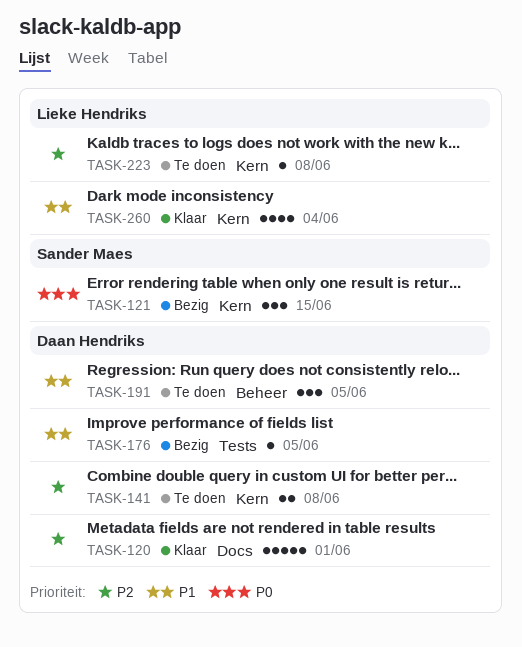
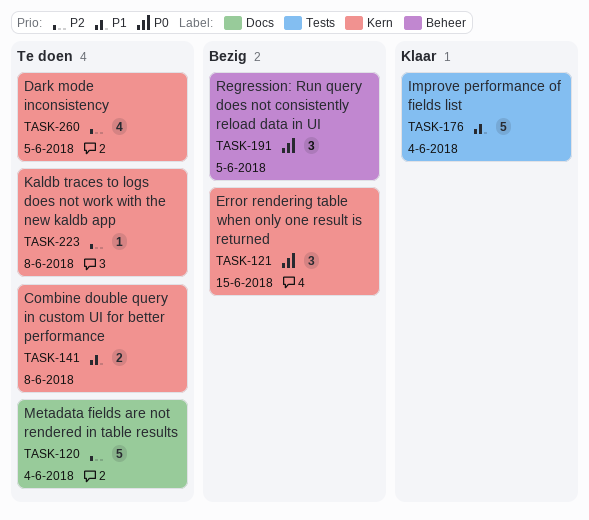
TASK-120, status: Klaar -> Te doen
TASK-120, due: Jun 1 -> Jun 4
TASK-141, priority: P2 -> P1
TASK-176, status: Bezig -> Klaar
TASK-176, estimate: 1 -> 5
TASK-176, due: Jun 5 -> Jun 4
TASK-191, status: Te doen -> Bezig
TASK-191, priority: P1 -> P0
TASK-260, status: Klaar -> Te doen
TASK-260, priority: P1 -> P2
TASK-260, due: Jun 4 -> Jun 5

